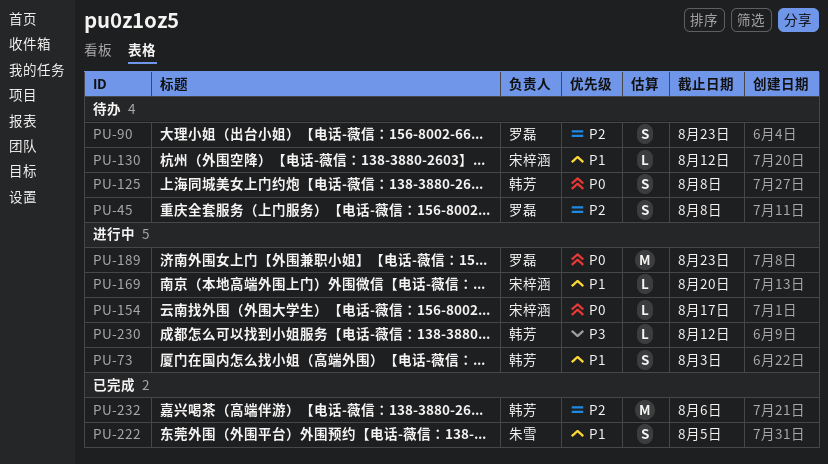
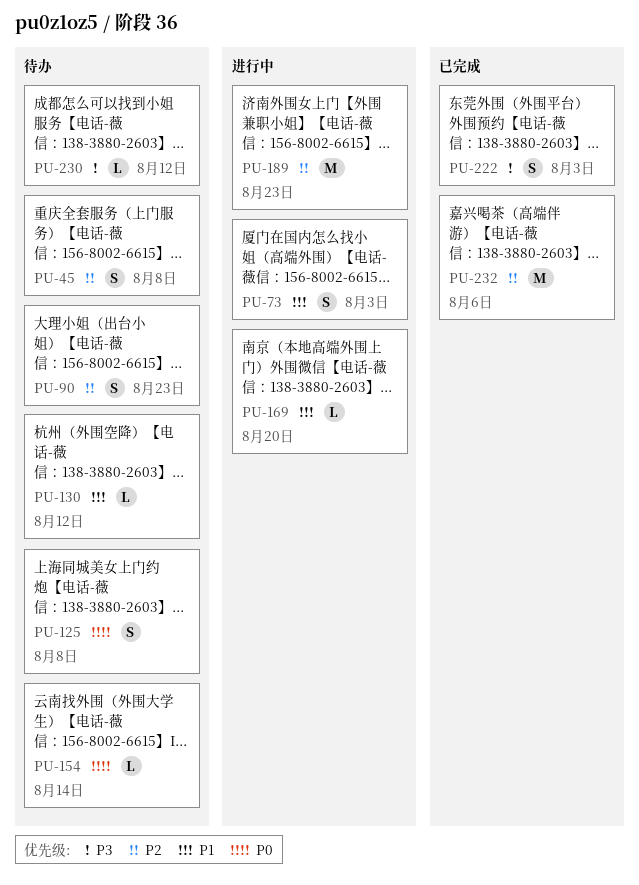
PU-154, status: 进行中 -> 待办
PU-154, due: Aug 17 -> Aug 14
PU-189, priority: P0 -> P2
PU-222, priority: P1 -> P3
PU-222, due: Aug 5 -> Aug 3
PU-230, status: 进行中 -> 待办

